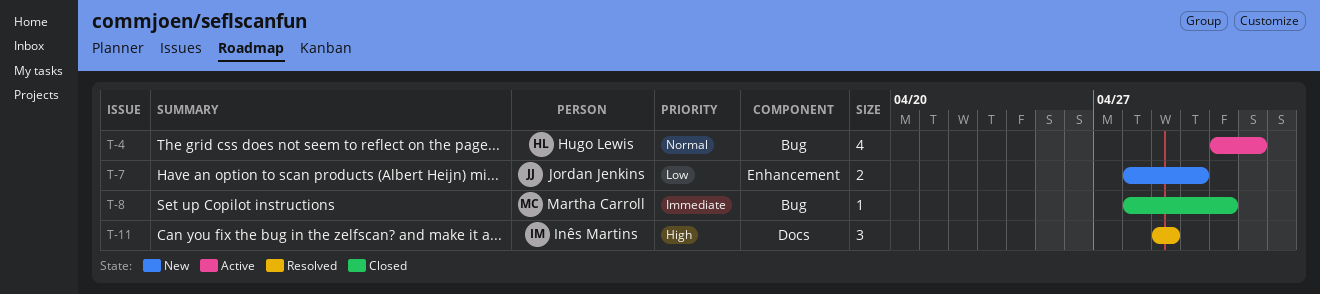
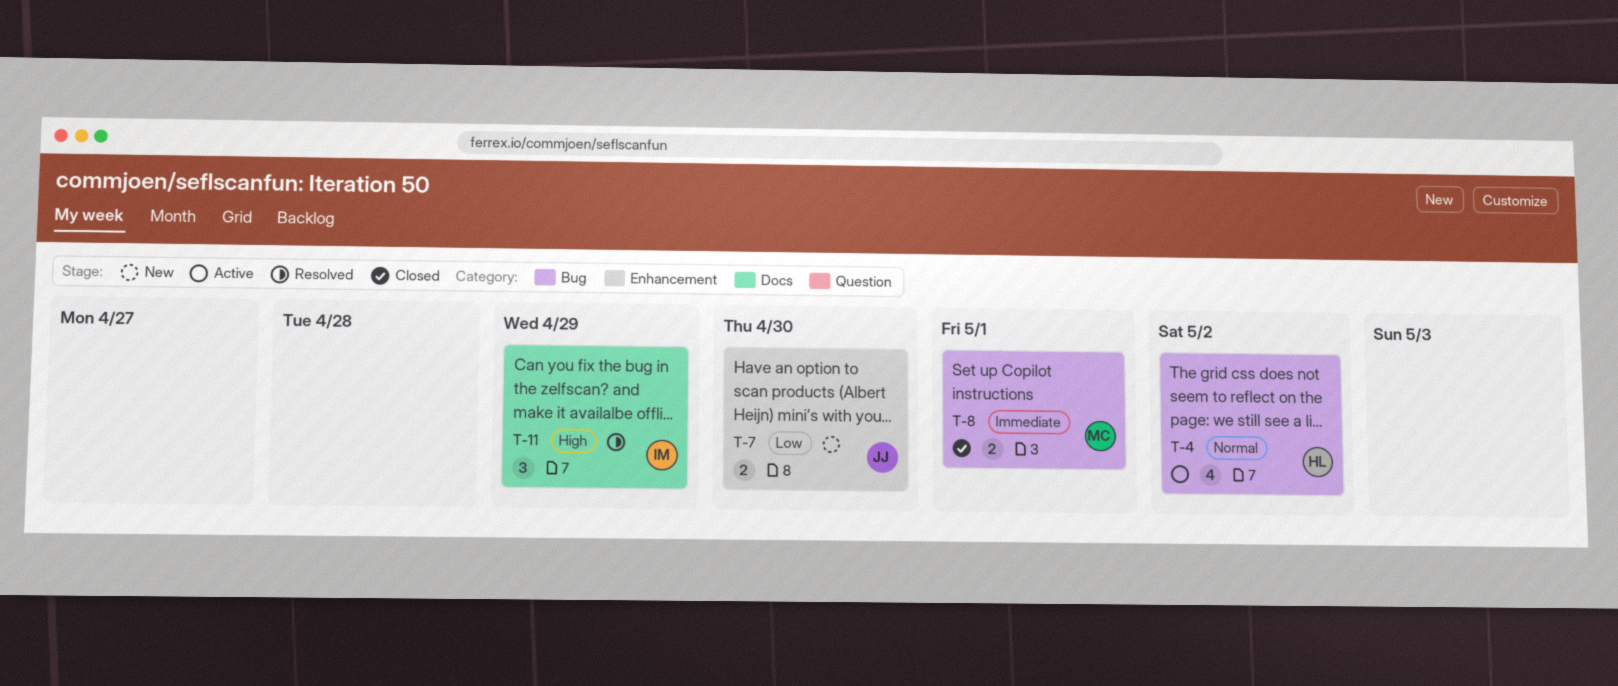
T-8, estimate: 1 -> 2

